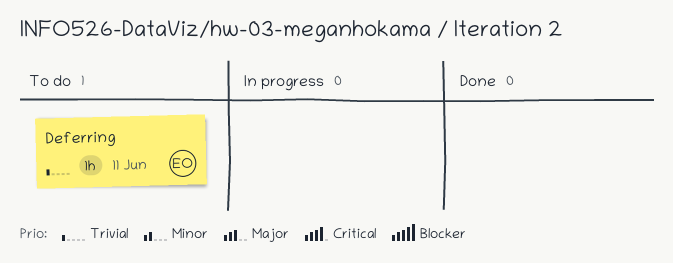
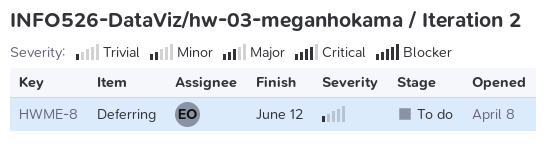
Deferring, due: Jun 11 -> Jun 12

